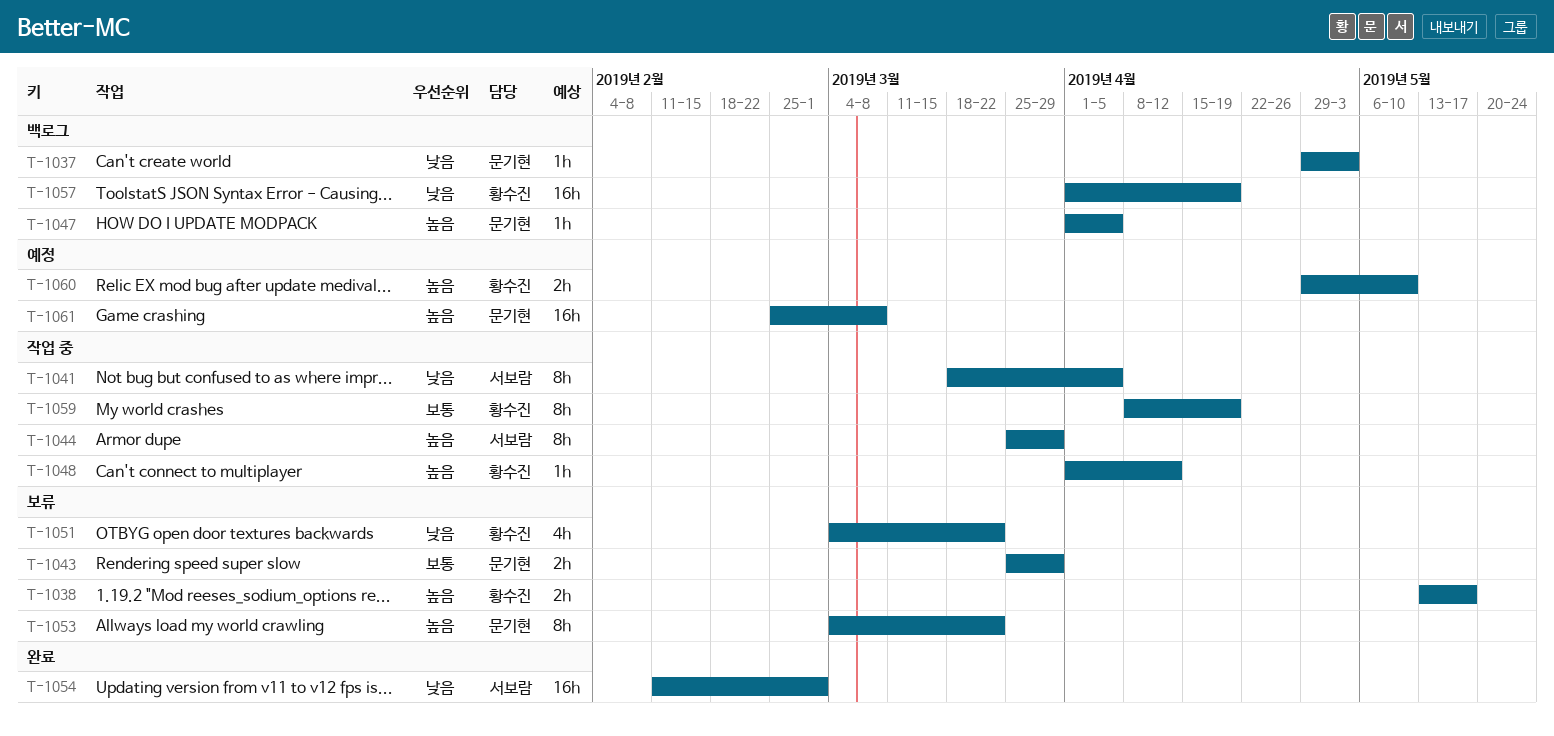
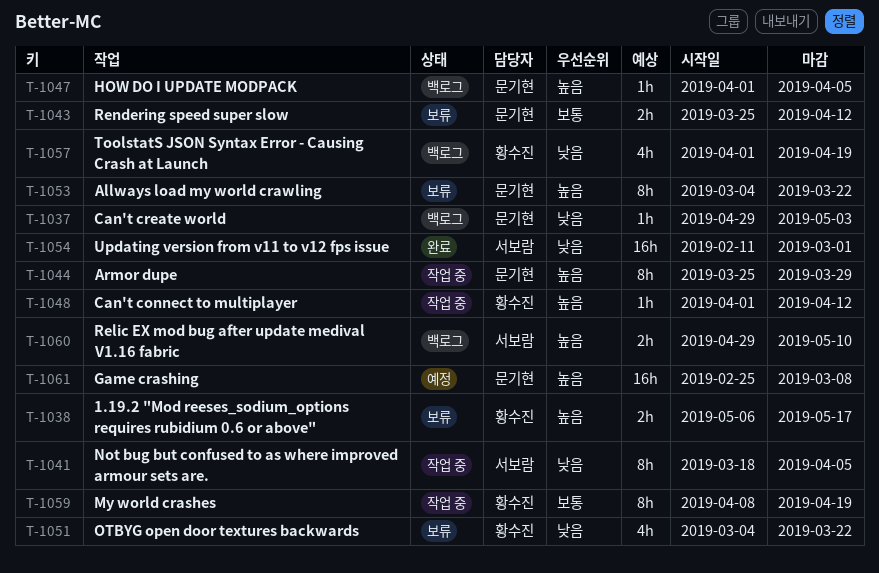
T-1038, start: May 13 -> May 6
T-1043, due: Mar 29 -> Apr 12
T-1044, owner: 서보람 -> 문기현
T-1057, estimate: 16h -> 4h
T-1060, status: 예정 -> 백로그
T-1060, owner: 황수진 -> 서보람

